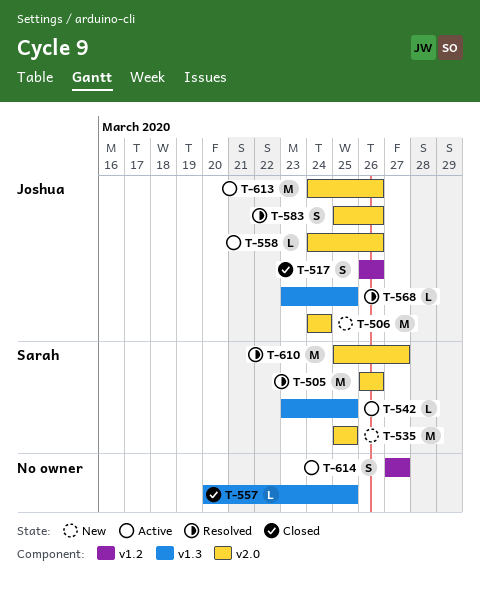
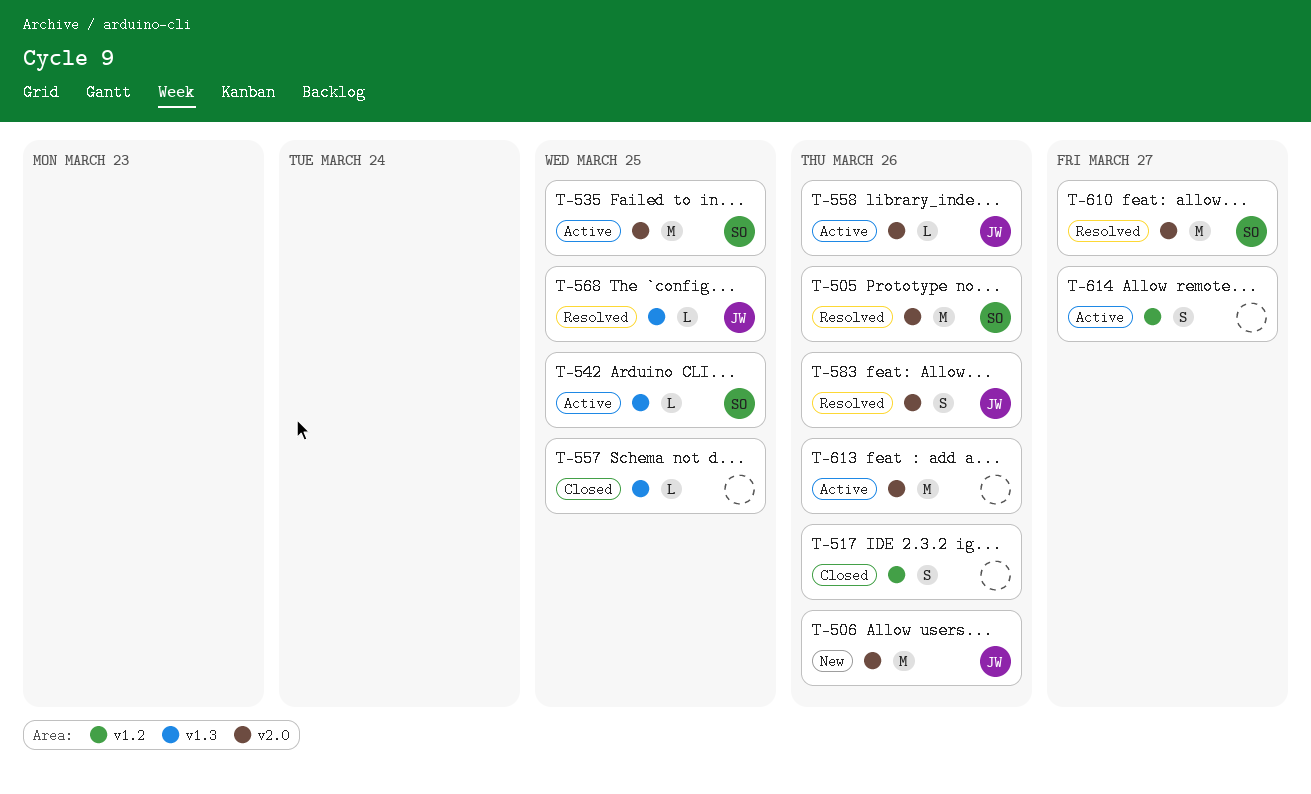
T-506, due: Mar 24 -> Mar 26
T-517, owner: Joshua -> none
T-535, status: New -> Active
T-613, owner: Joshua -> none

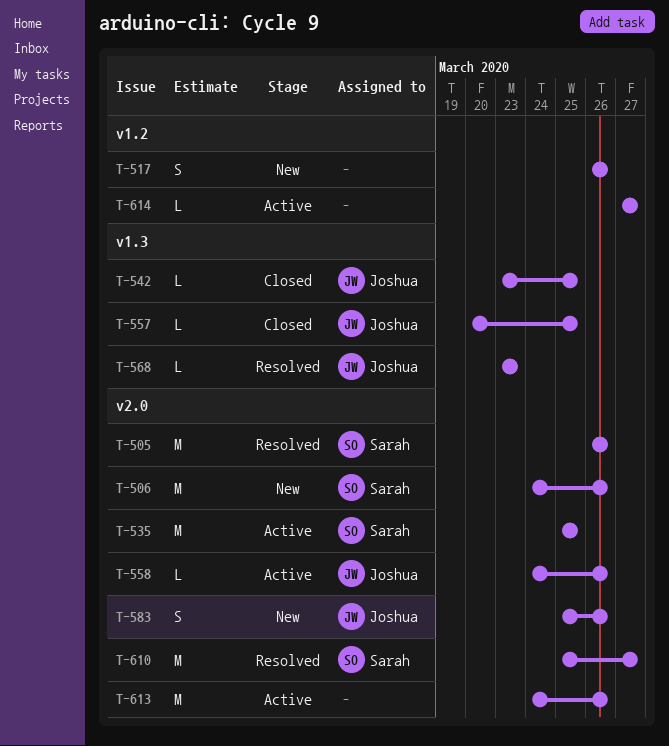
T-506, owner: Joshua -> Sarah
T-517, status: Closed -> New
T-542, status: Active -> Closed
T-542, owner: Sarah -> Joshua
T-557, owner: none -> Joshua
T-568, due: Mar 25 -> Mar 23
T-583, status: Resolved -> New
T-614, estimate: S -> L

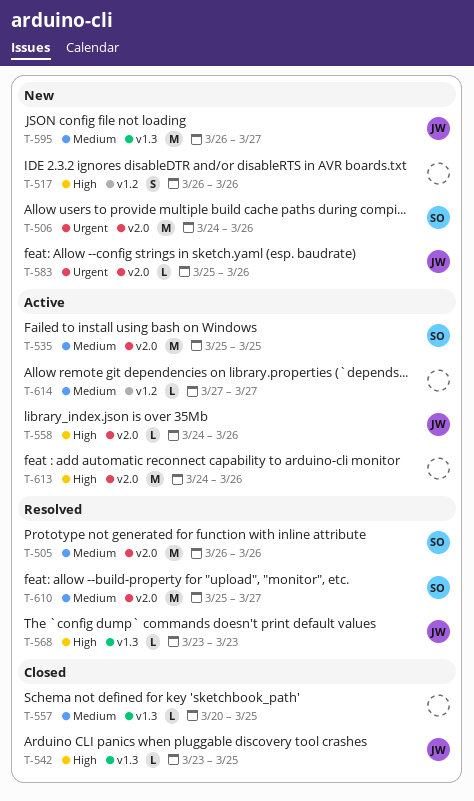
T-557, owner: Joshua -> none
T-583, estimate: S -> L
T-595: none -> present

